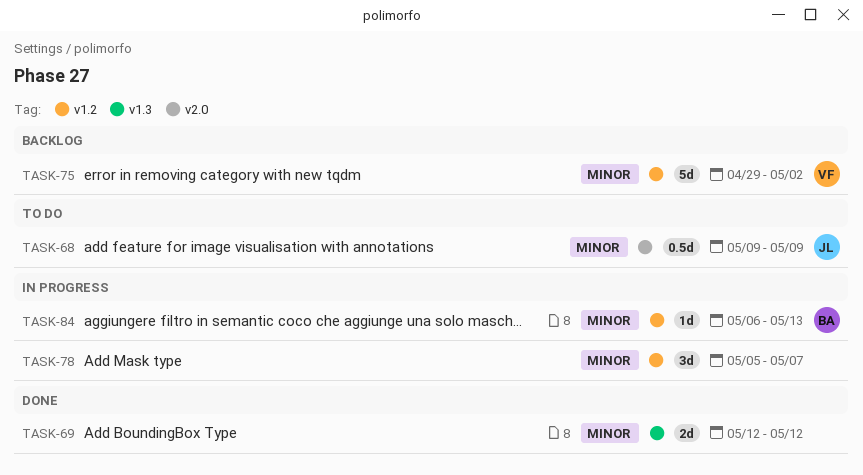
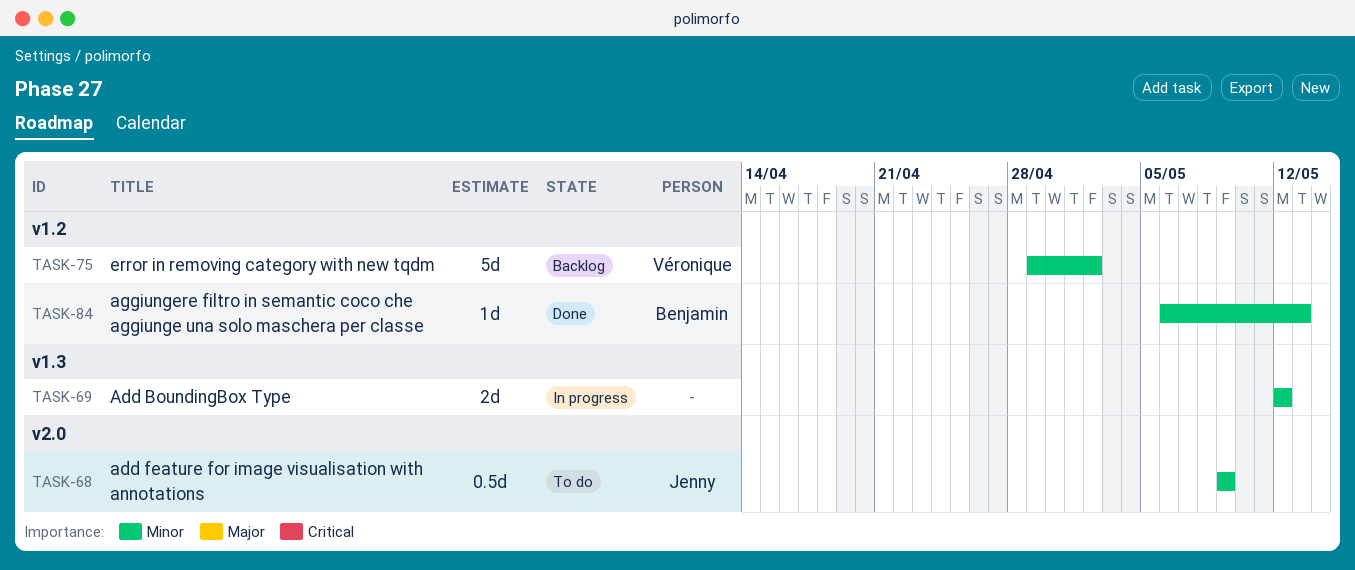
TASK-69, status: Done -> In progress
TASK-78: present -> none
TASK-84, status: In progress -> Done

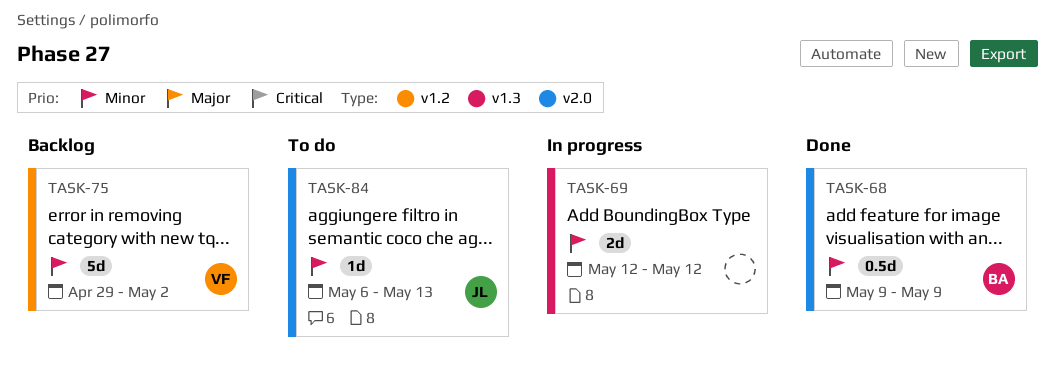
TASK-68, status: To do -> Done
TASK-68, owner: Jenny -> Benjamin
TASK-84, status: Done -> To do
TASK-84, owner: Benjamin -> Jenny
TASK-84, label: v1.2 -> v2.0

